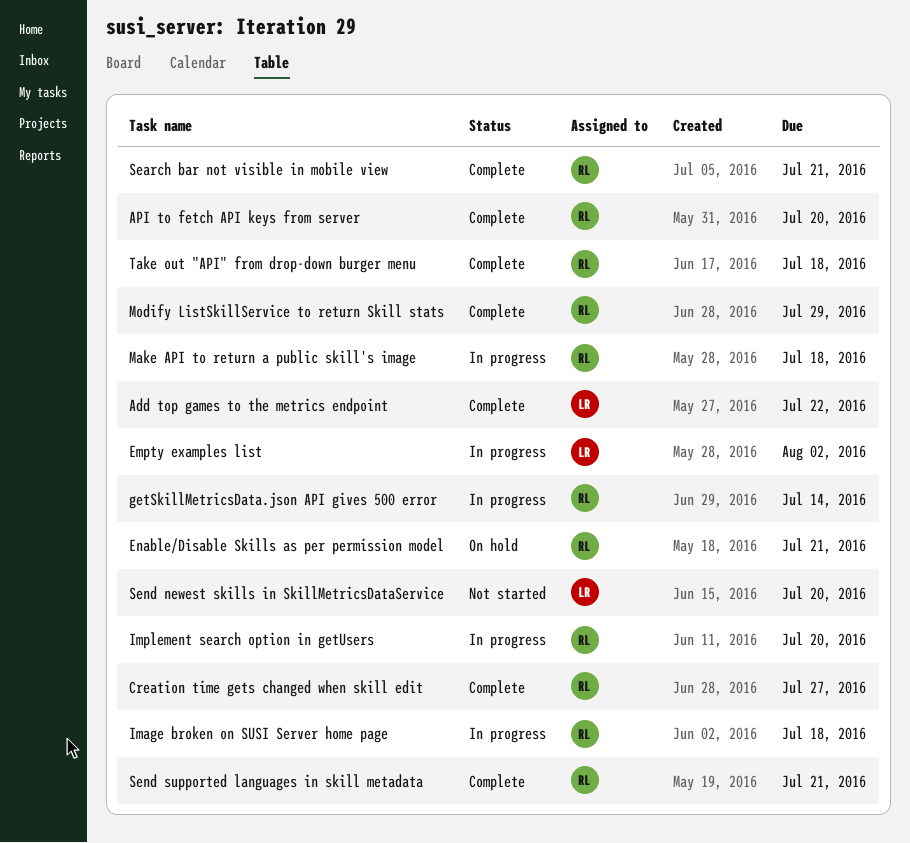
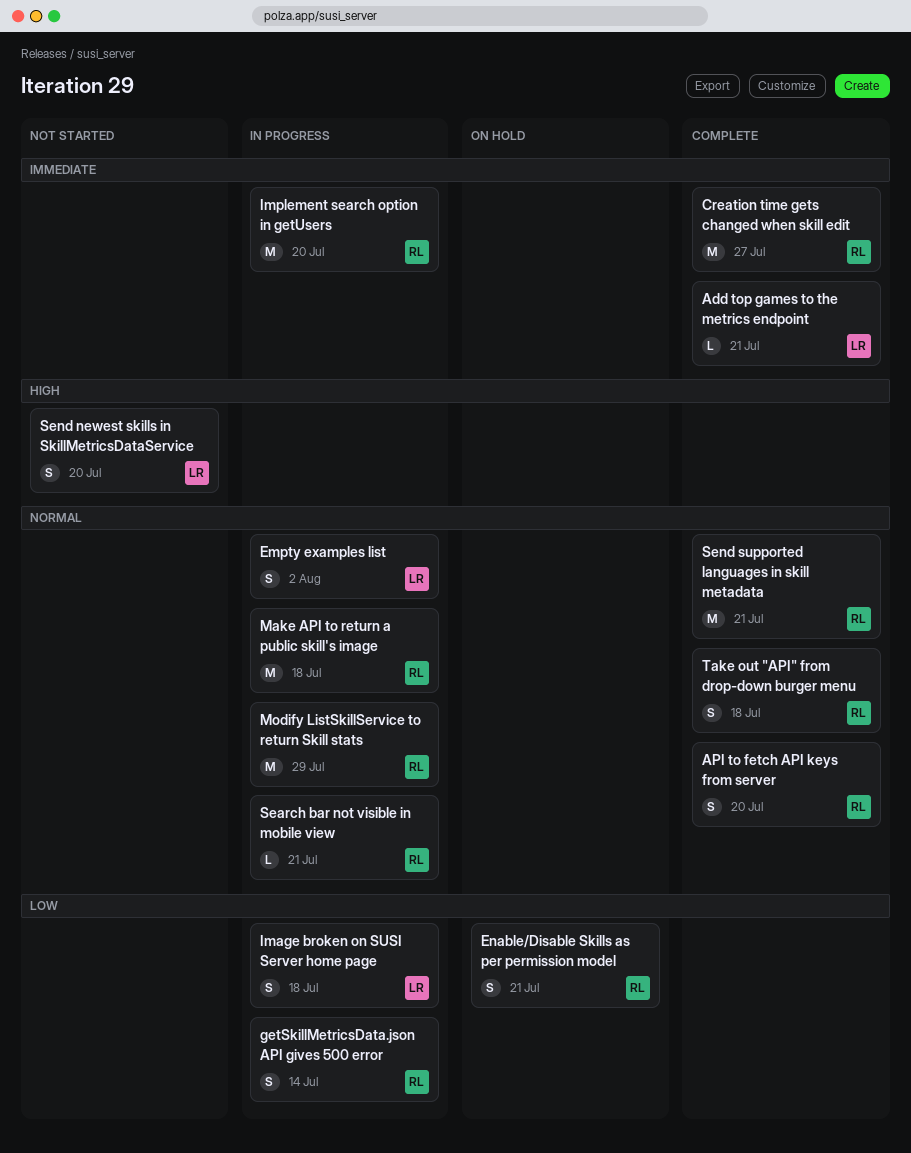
Add top games to the metrics endpoint, due: Jul 22 -> Jul 21
Image broken on SUSI Server home page, owner: RL -> LR
Modify ListSkillService to return Skill stats, status: Complete -> In progress
Search bar not visible in mobile view, status: Complete -> In progress

